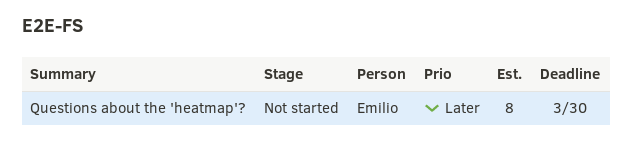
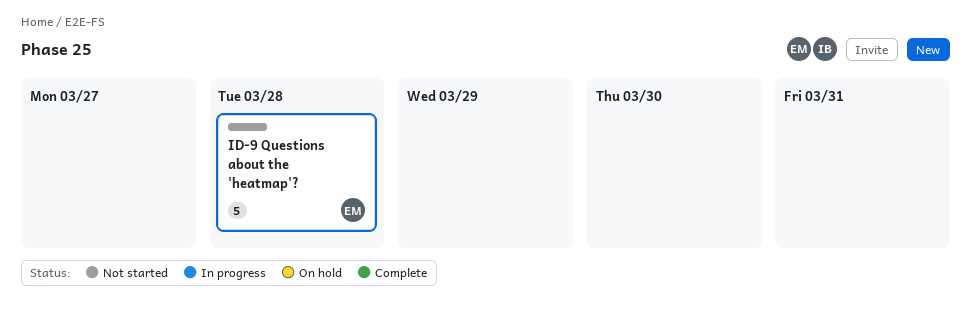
Questions about the 'heatmap'?, estimate: 8 -> 5
Questions about the 'heatmap'?, due: Mar 30 -> Mar 28

